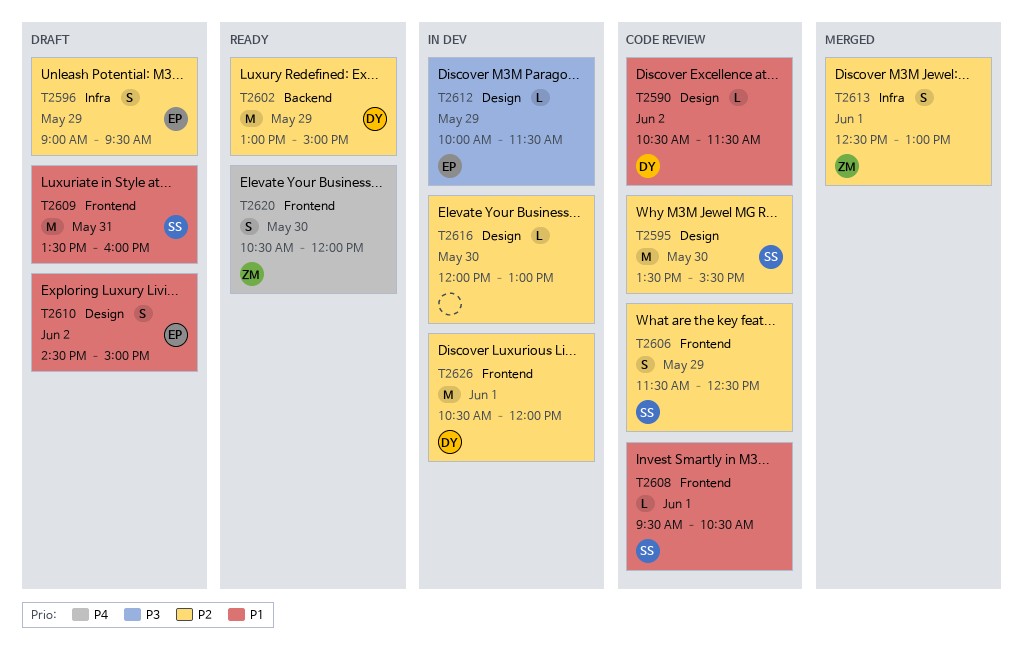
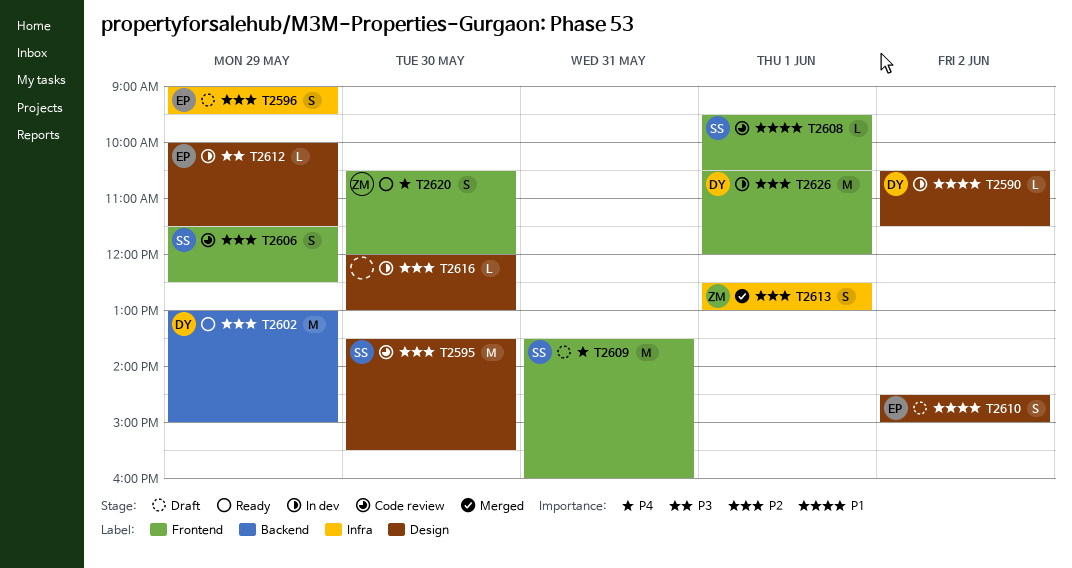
T2590, status: Code review -> In dev
T2609, priority: P1 -> P4

